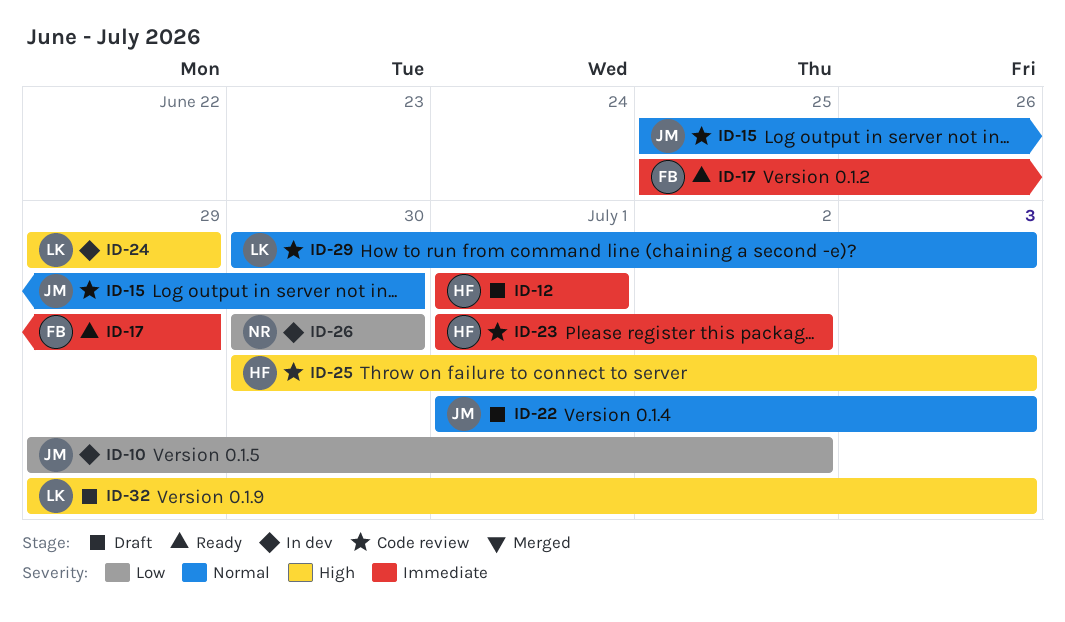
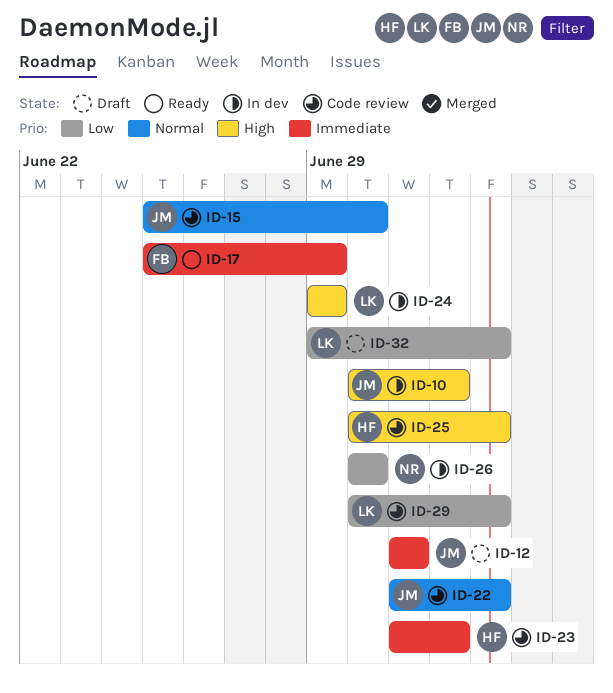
ID-10, priority: Low -> High
ID-10, start: Jun 29 -> Jun 30
ID-12, owner: HF -> JM
ID-22, status: Draft -> Code review
ID-29, priority: Normal -> Low
ID-32, priority: High -> Low

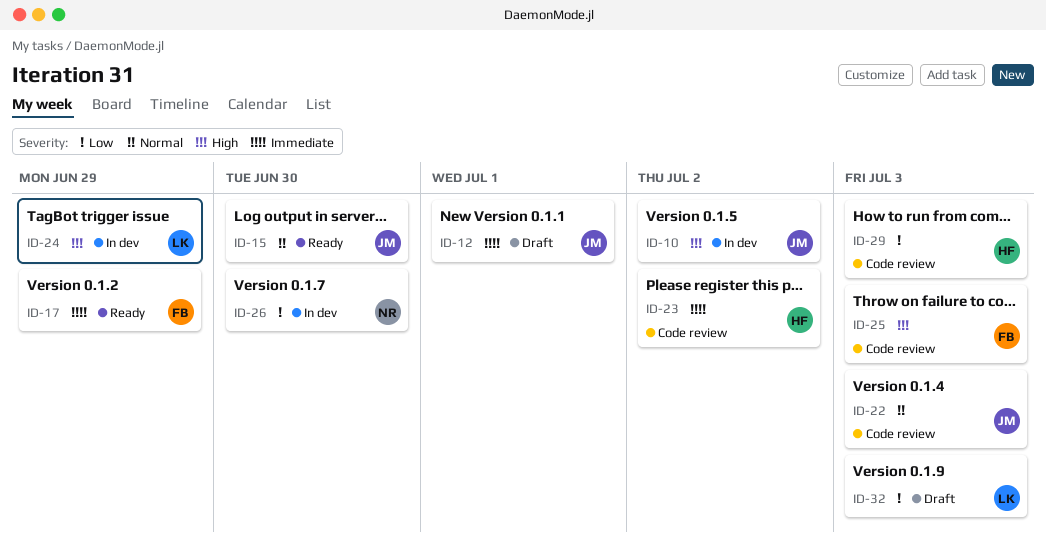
ID-15, status: Code review -> Ready
ID-25, owner: HF -> FB
ID-29, owner: LK -> HF

